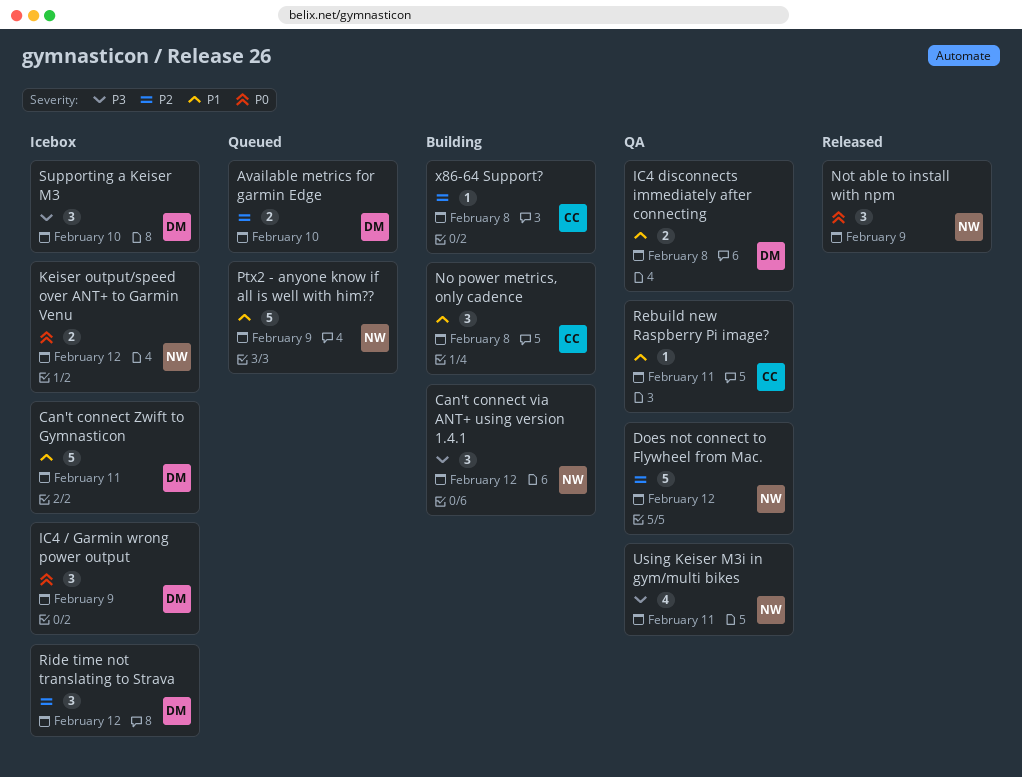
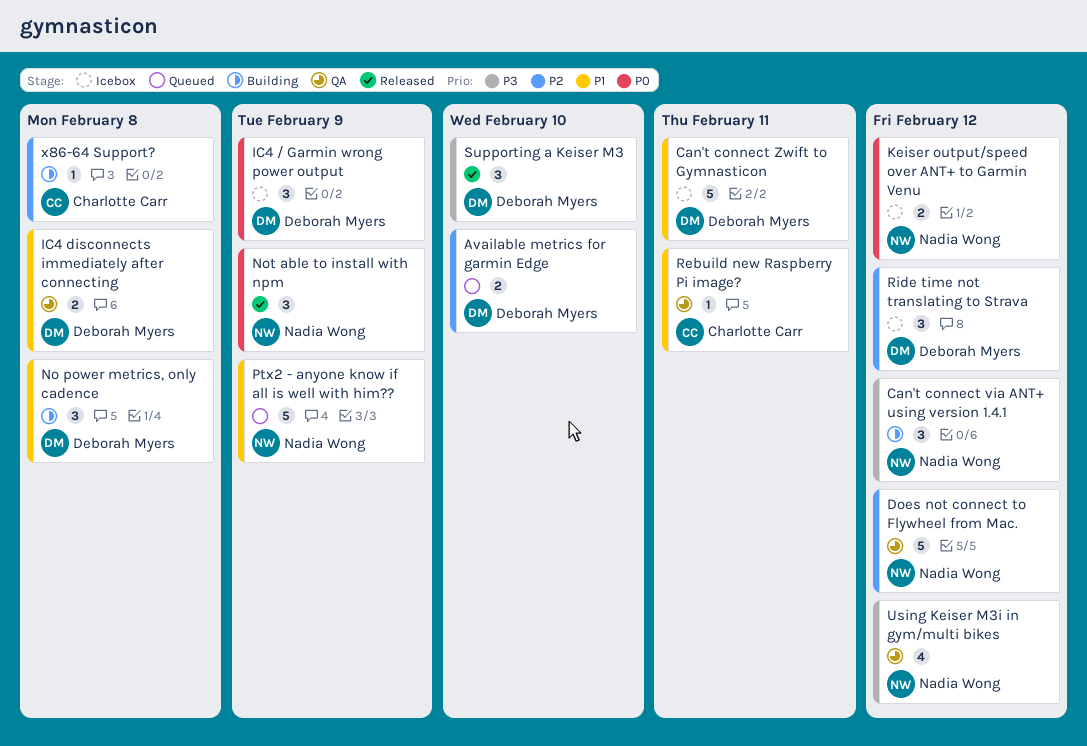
No power metrics, only cadence, owner: Charlotte Carr -> Deborah Myers
Supporting a Keiser M3, status: Icebox -> Released
Using Keiser M3i in gym/multi bikes, due: Feb 11 -> Feb 12

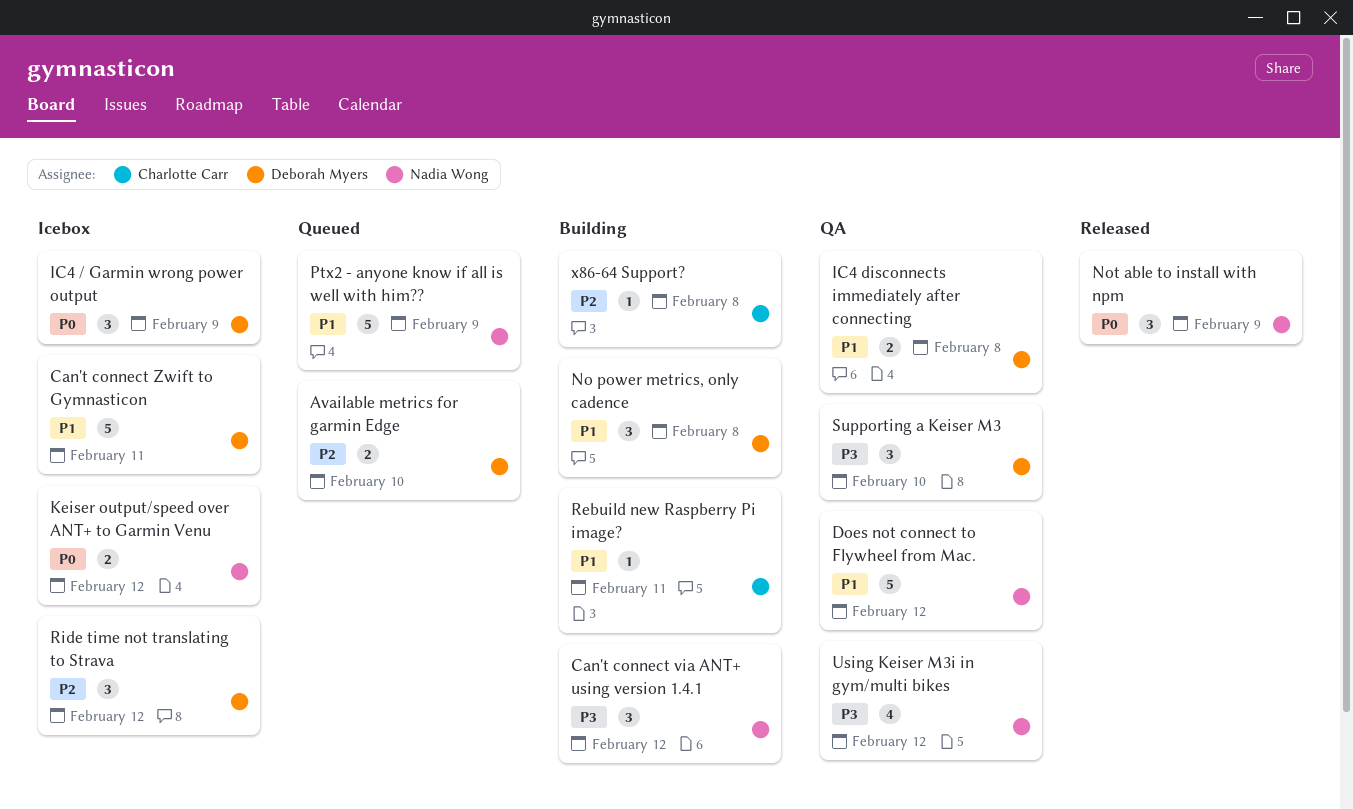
Does not connect to Flywheel from Mac., priority: P2 -> P1
Rebuild new Raspberry Pi image?, status: QA -> Building
Supporting a Keiser M3, status: Released -> QA

